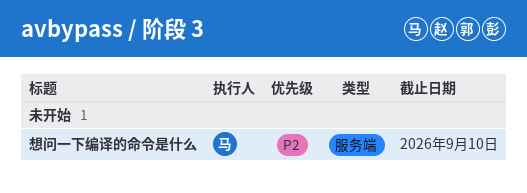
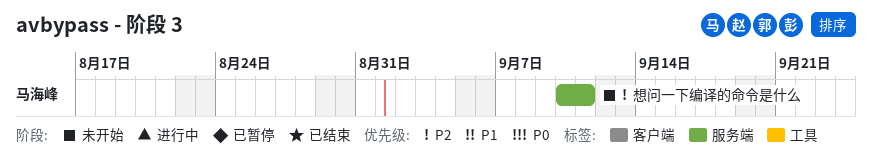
想问一下编译的命令是什么, due: Sep 10 -> Sep 11

